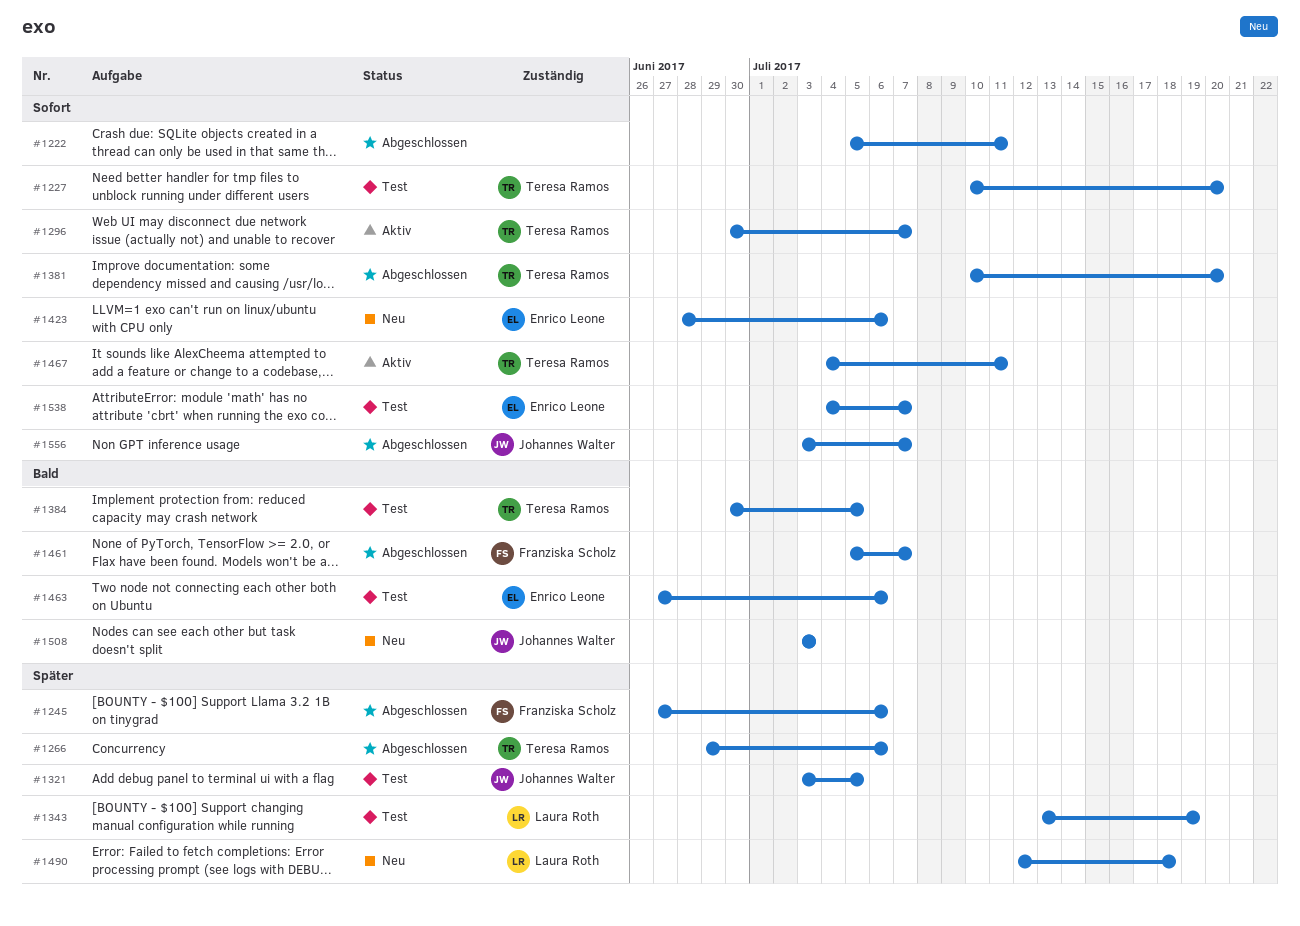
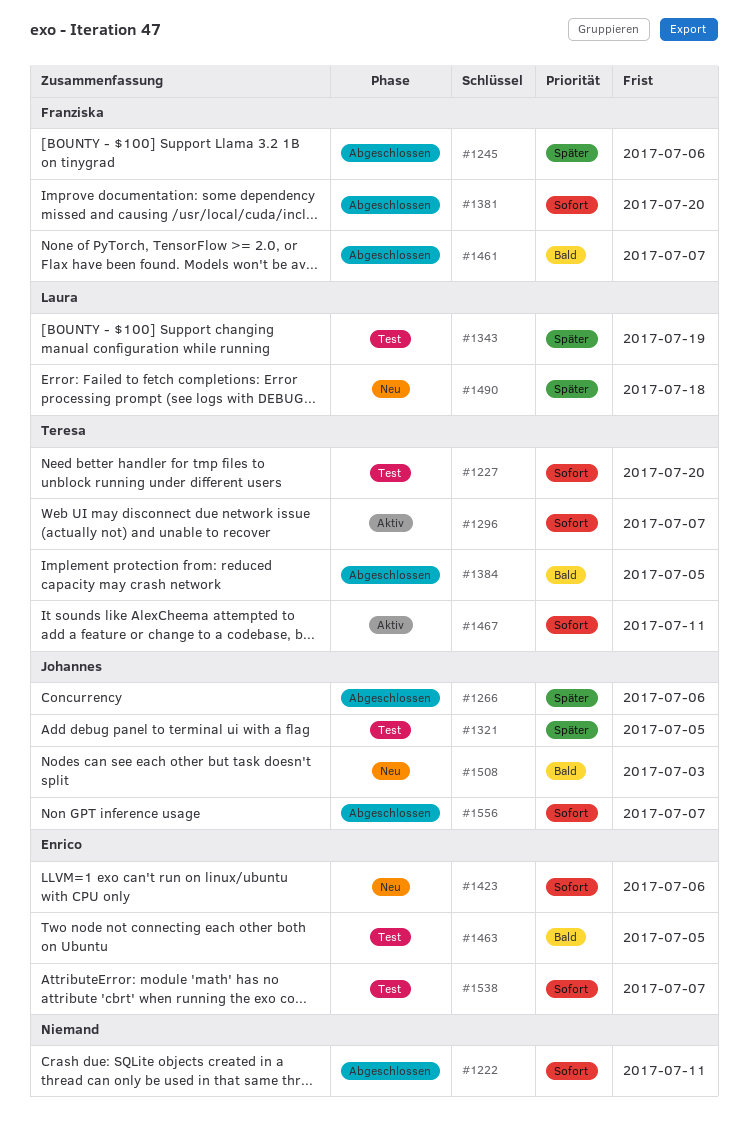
#1266, owner: Teresa Ramos -> Johannes Walter
#1381, owner: Teresa Ramos -> Franziska Scholz
#1384, status: Test -> Abgeschlossen
#1463, due: Jul 6 -> Jul 5

